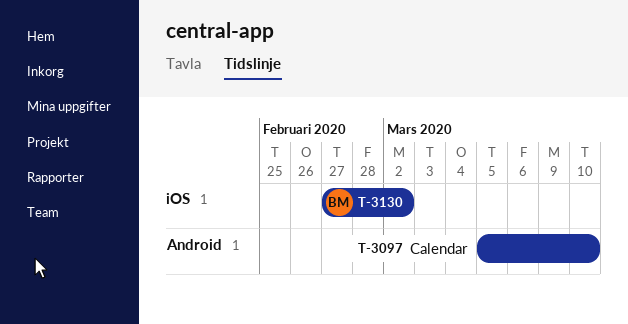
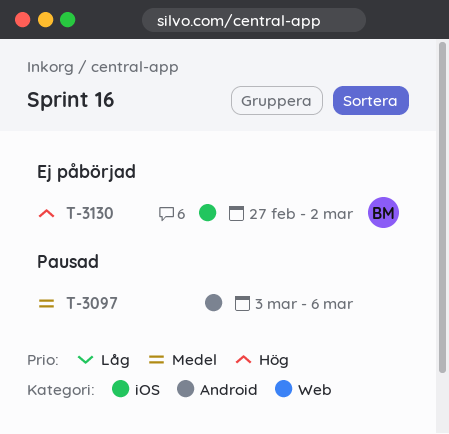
T-3097, start: Mar 5 -> Mar 3
T-3097, due: Mar 10 -> Mar 6

